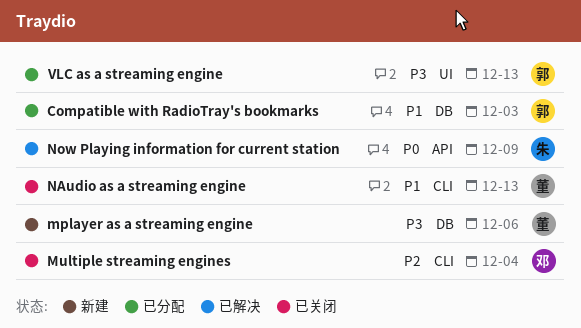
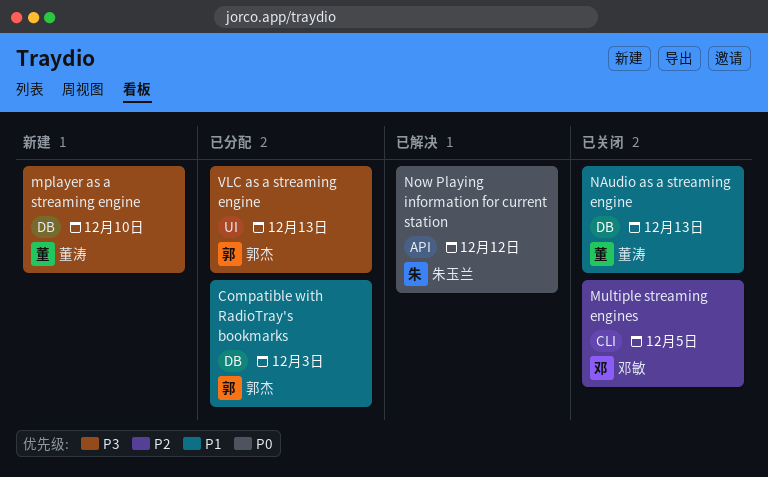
mplayer as a streaming engine, due: Dec 6 -> Dec 10
Multiple streaming engines, due: Dec 4 -> Dec 5
NAudio as a streaming engine, label: CLI -> DB
Now Playing information for current station, due: Dec 9 -> Dec 12

